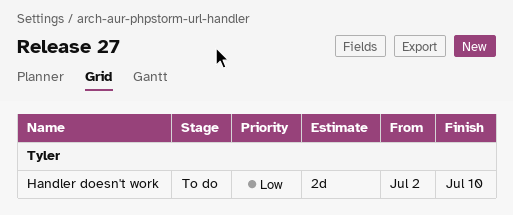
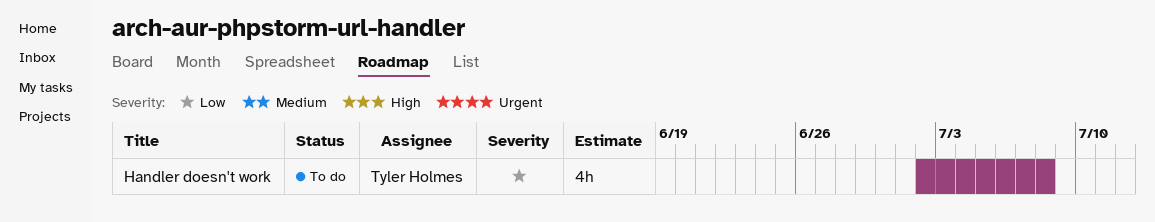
Handler doesn't work, estimate: 2d -> 4h
Handler doesn't work, due: Jul 10 -> Jul 8

